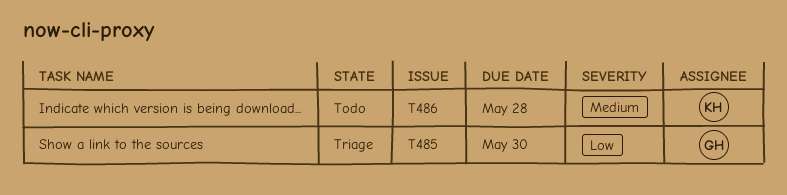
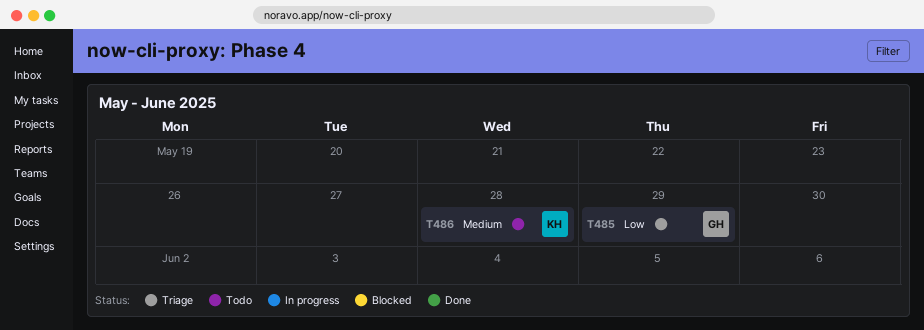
T485, due: May 30 -> May 29

